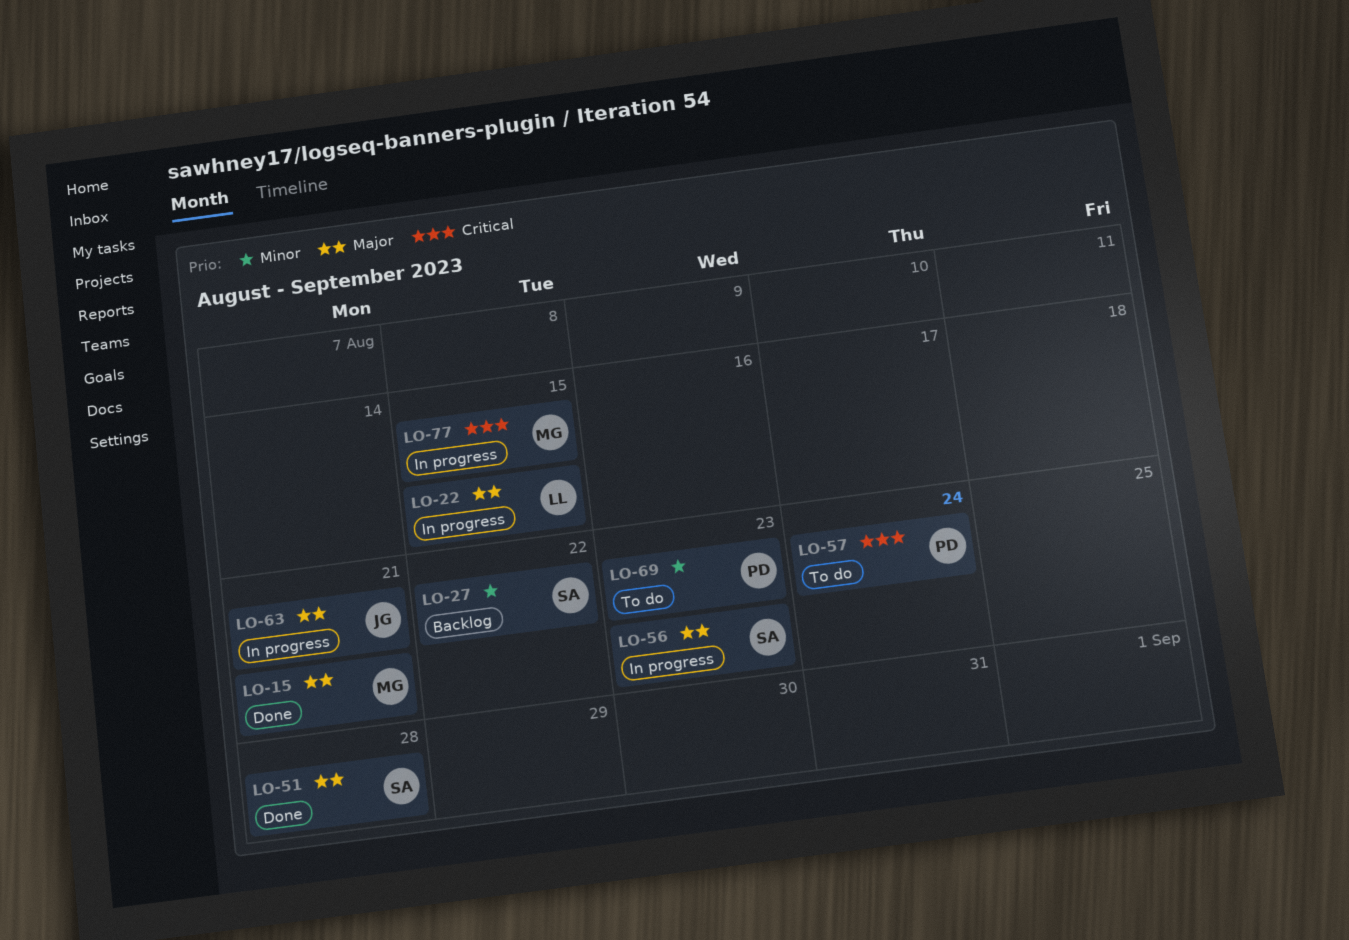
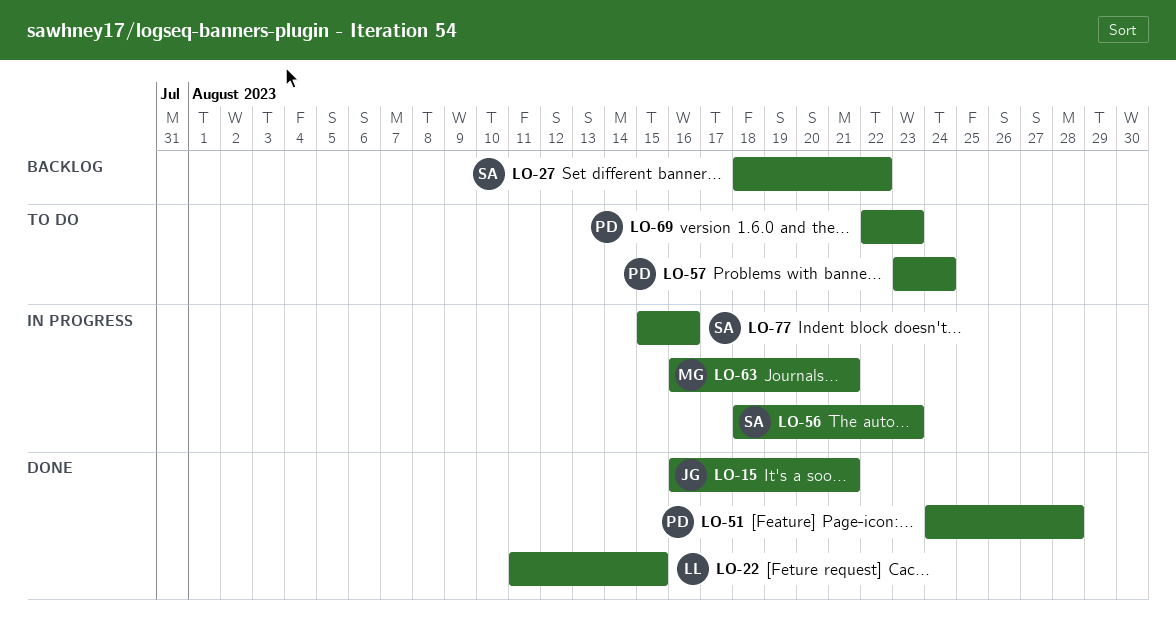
LO-15, owner: MG -> JG
LO-22, status: In progress -> Done
LO-51, owner: SA -> PD
LO-63, owner: JG -> MG
LO-77, owner: MG -> SA
LO-77, due: Aug 15 -> Aug 16

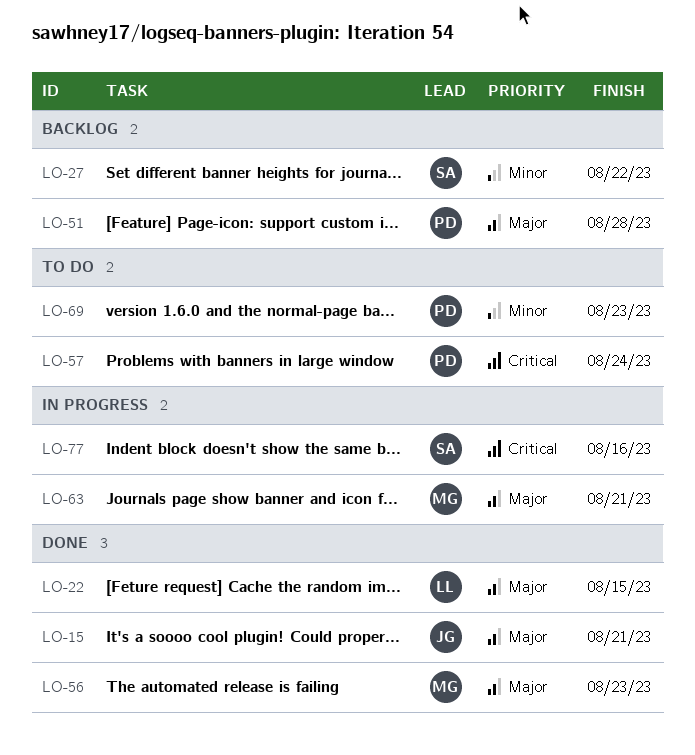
LO-51, status: Done -> Backlog
LO-56, status: In progress -> Done
LO-56, owner: SA -> MG

